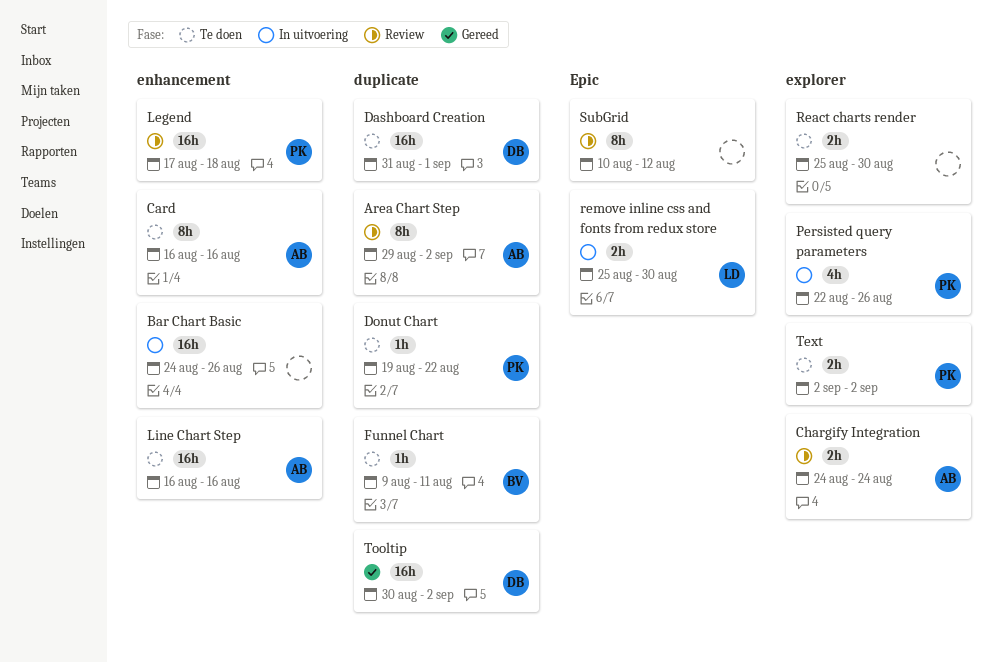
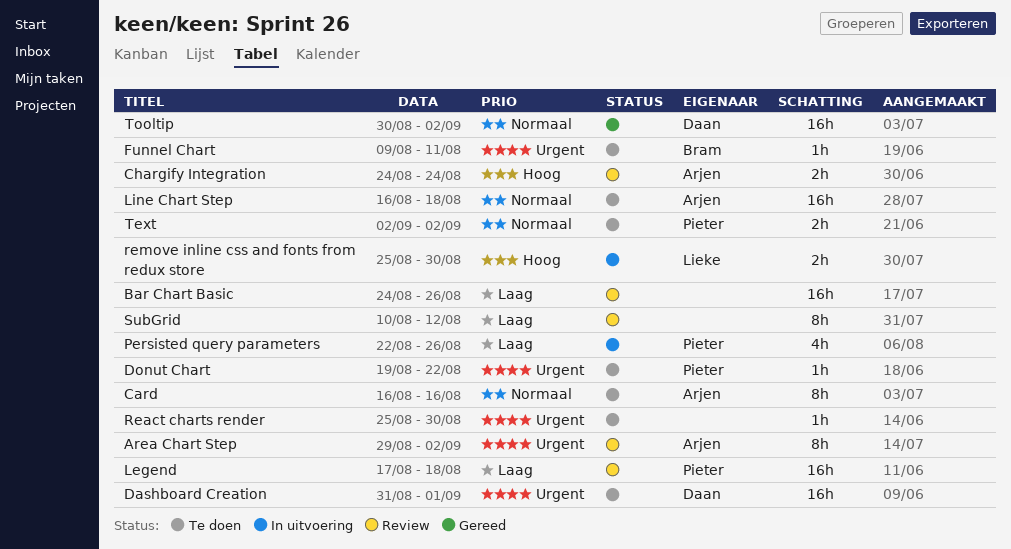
Bar Chart Basic, status: In uitvoering -> Review
Line Chart Step, due: Aug 16 -> Aug 18
React charts render, estimate: 2h -> 1h

